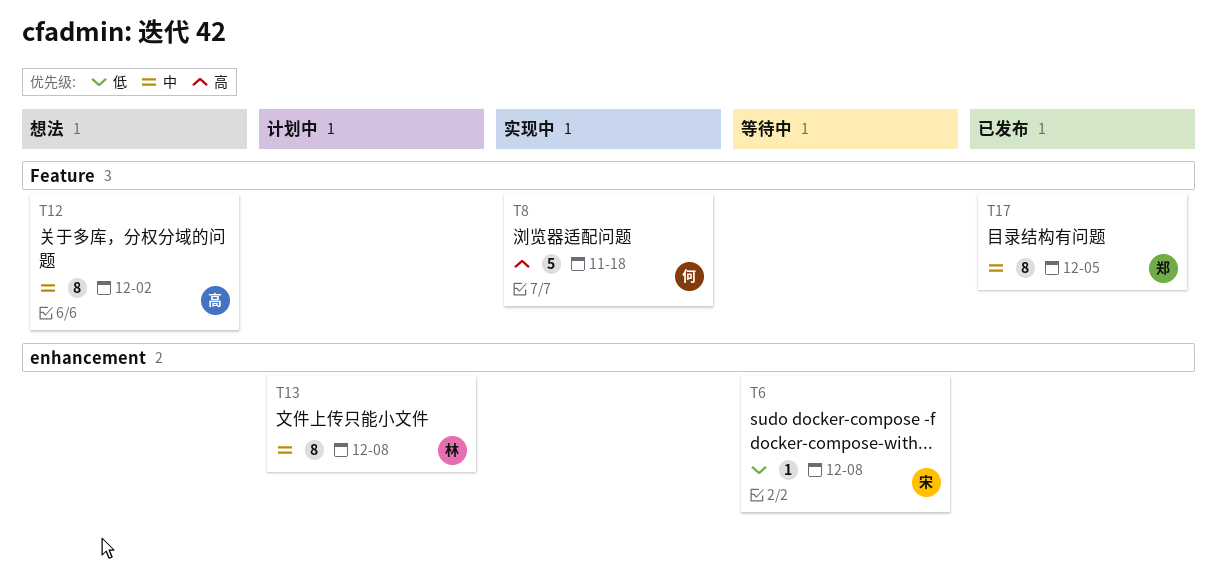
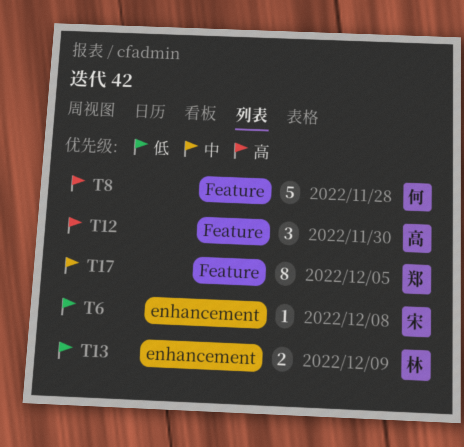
T8, due: Nov 18 -> Nov 28
T12, priority: 中 -> 高
T12, estimate: 8 -> 3
T12, due: Dec 2 -> Nov 30
T13, priority: 中 -> 低
T13, estimate: 8 -> 2
T13, due: Dec 8 -> Dec 9

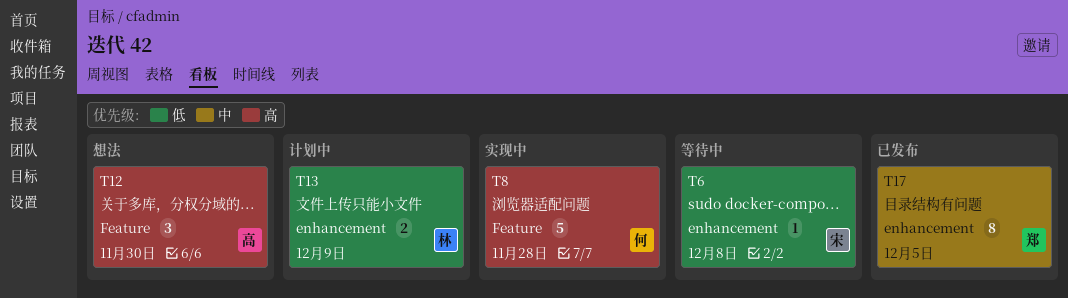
T17, label: Feature -> enhancement

